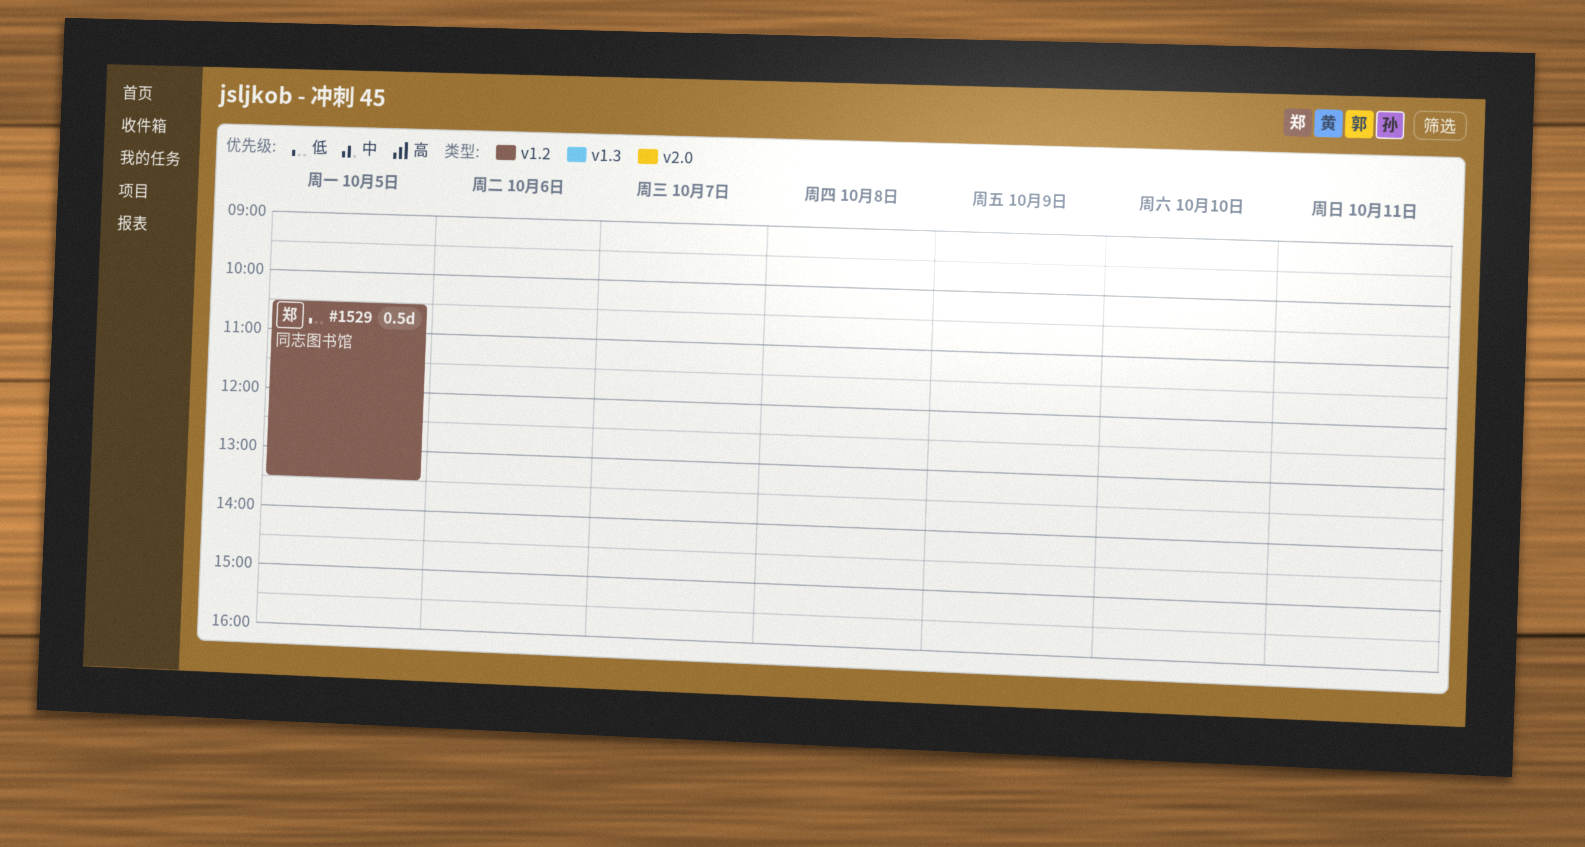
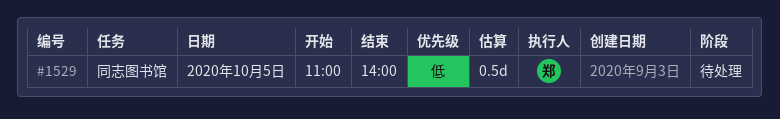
#1529, begins: 10:30 -> 11:00
#1529, ends: 13:30 -> 14:00

